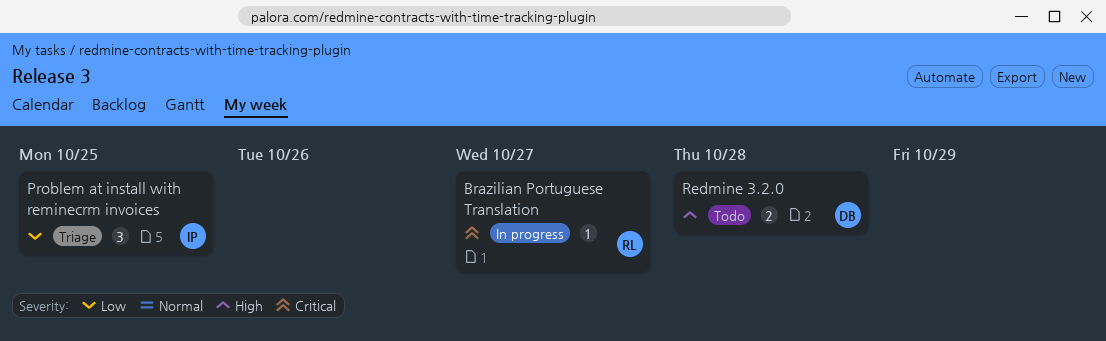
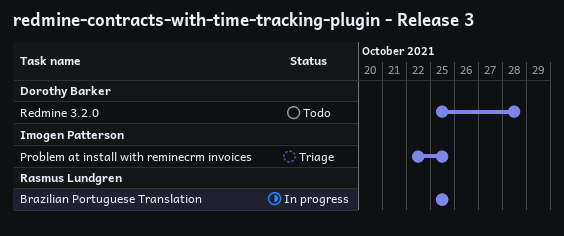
Brazilian Portuguese Translation, due: Oct 27 -> Oct 25

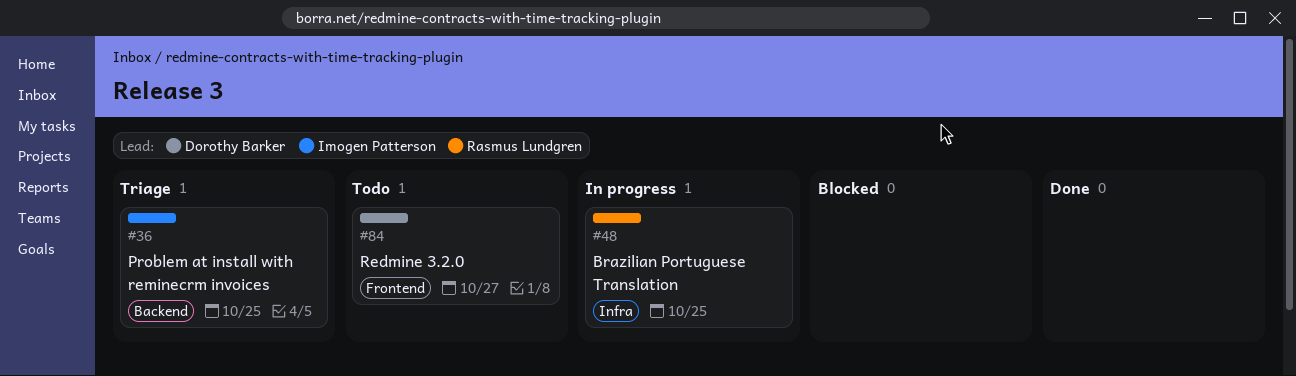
Redmine 3.2.0, due: Oct 28 -> Oct 27

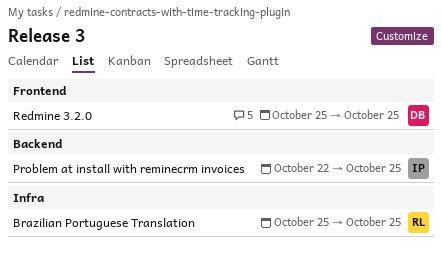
Redmine 3.2.0, due: Oct 27 -> Oct 25

